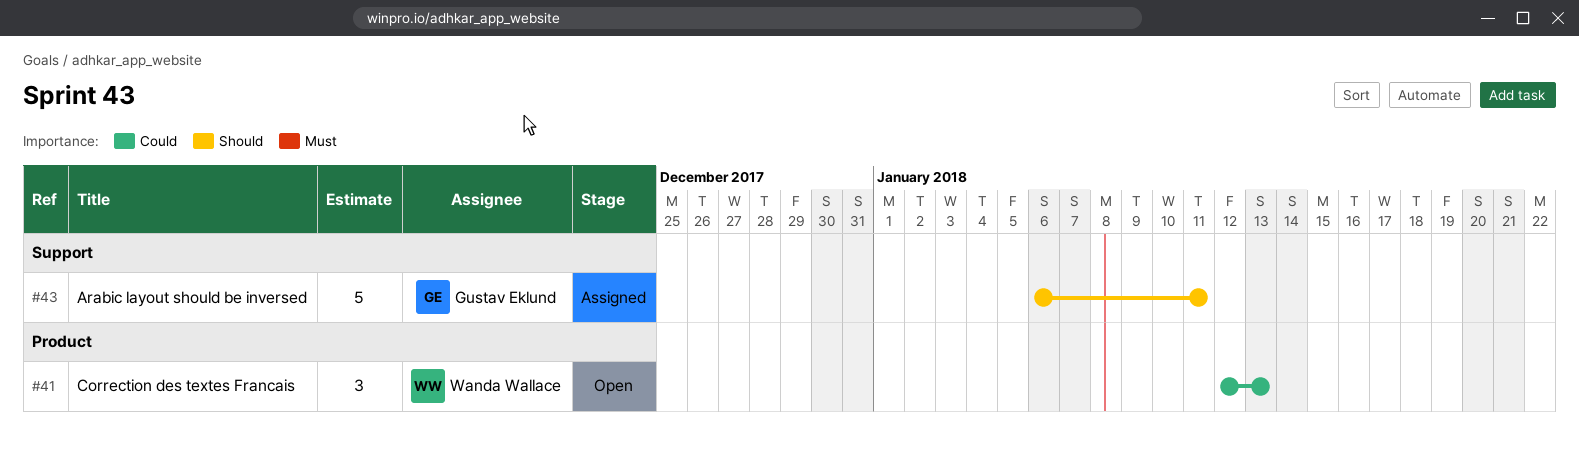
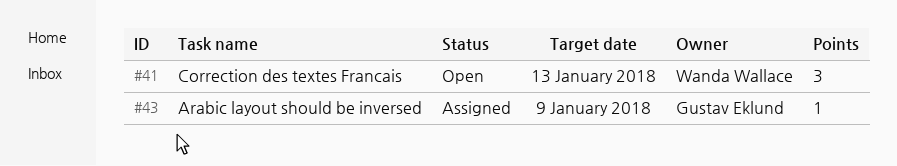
#43, estimate: 5 -> 1
#43, due: Jan 11 -> Jan 9

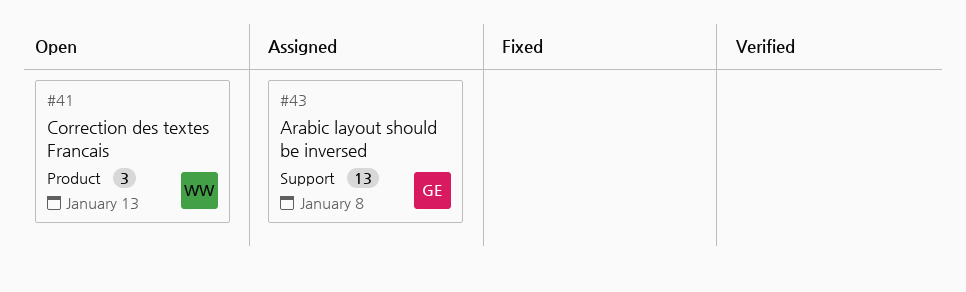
#43, estimate: 1 -> 13
#43, due: Jan 9 -> Jan 8

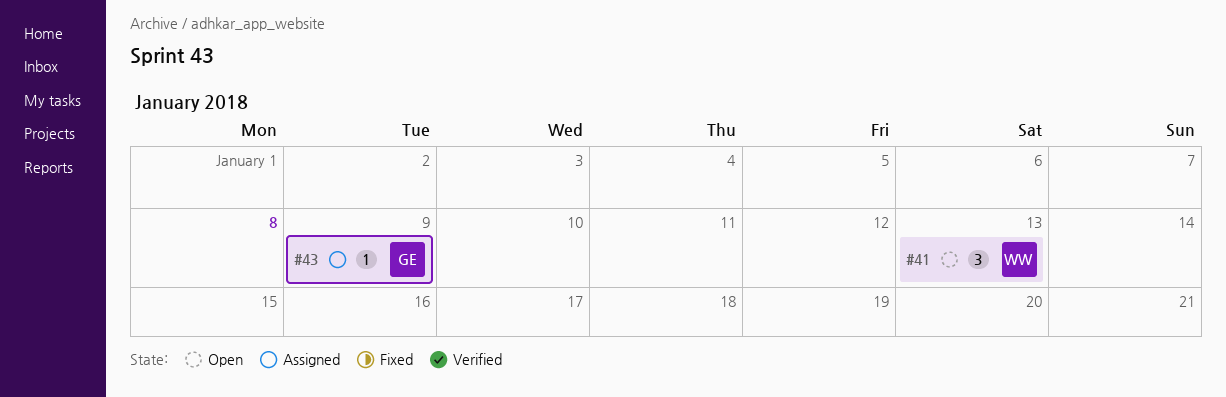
#43, estimate: 13 -> 1
#43, due: Jan 8 -> Jan 9

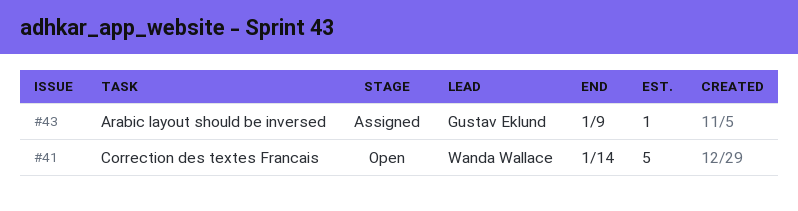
#41, estimate: 3 -> 5
#41, due: Jan 13 -> Jan 14

